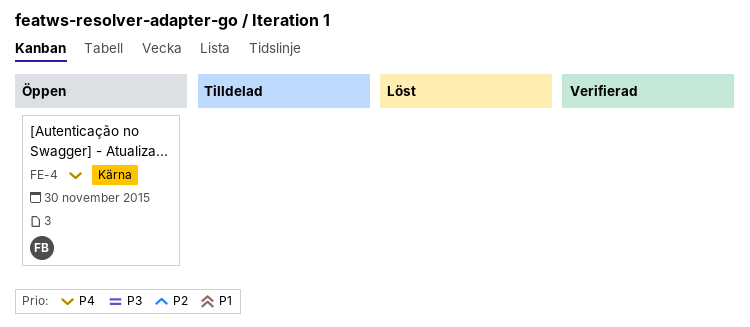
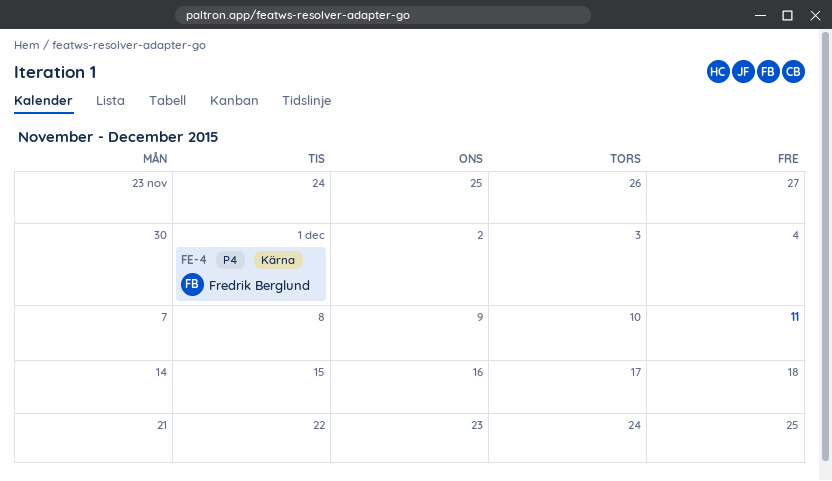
FE-4, due: Nov 30 -> Dec 1

